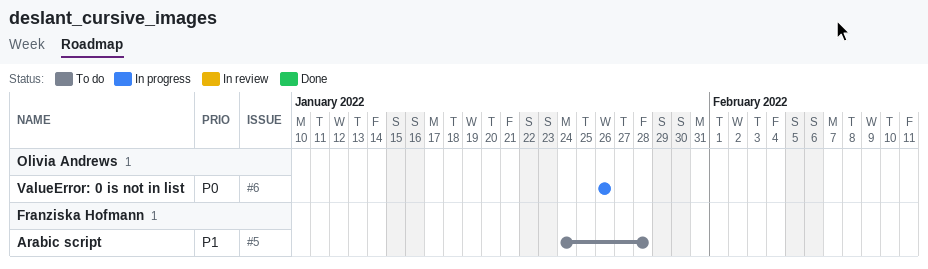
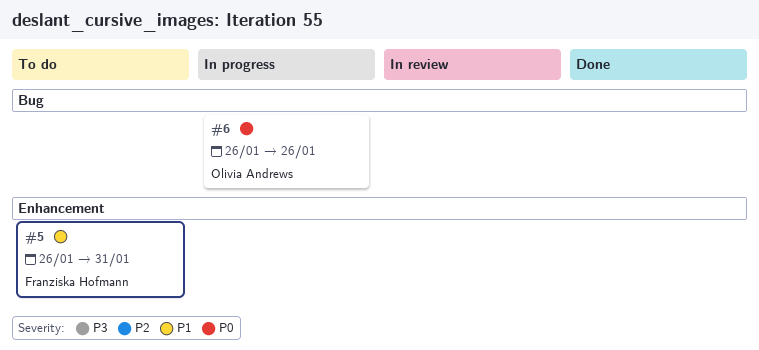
#5, start: Jan 24 -> Jan 26
#5, due: Jan 28 -> Jan 31

